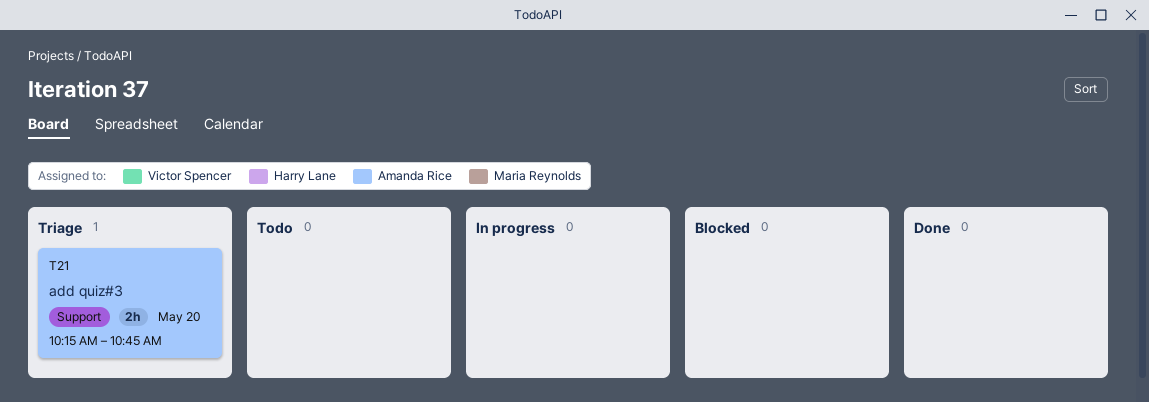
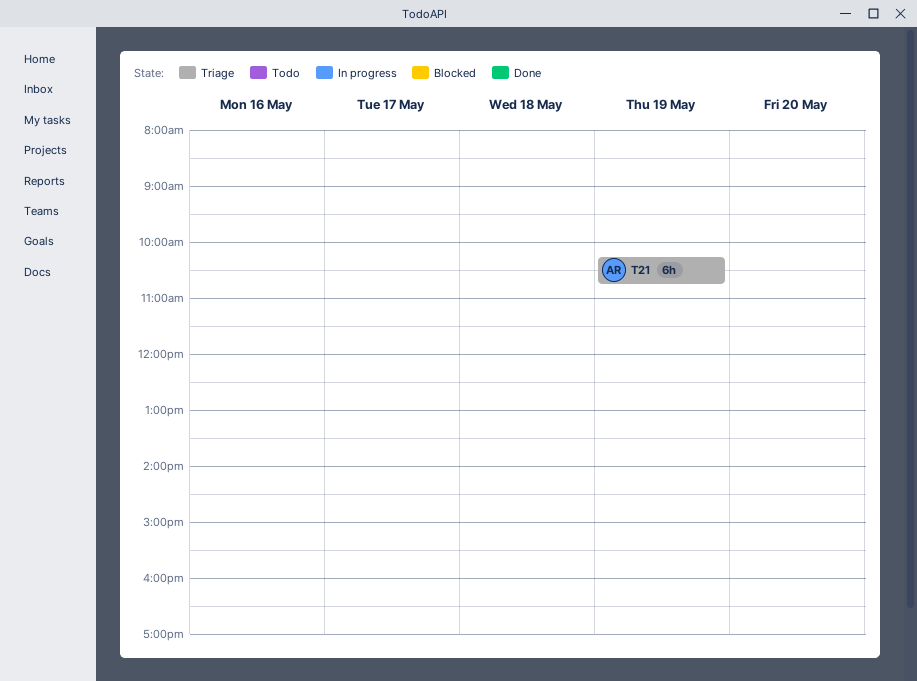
T21, estimate: 2h -> 6h
T21, day: May 20 -> May 19

